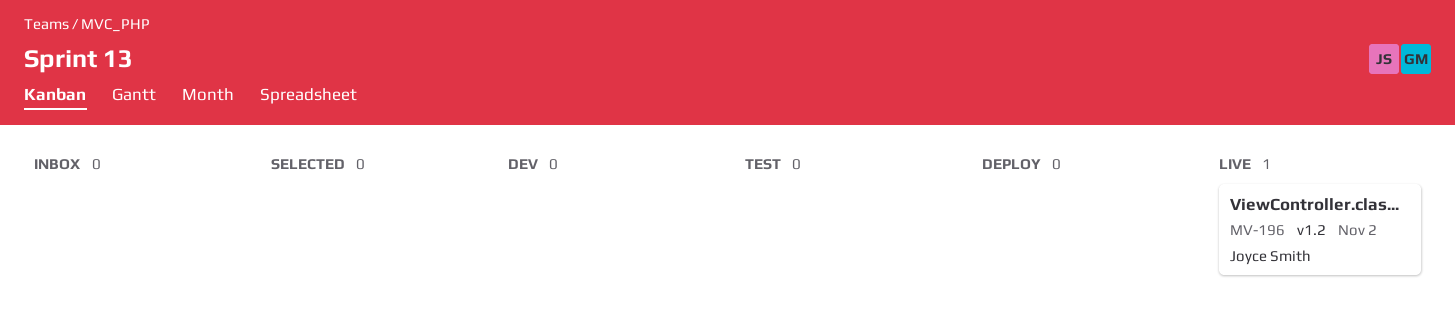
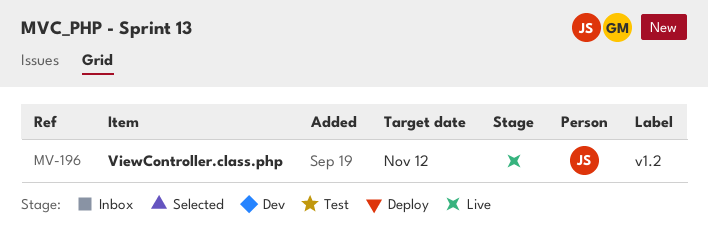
MV-196, due: Nov 2 -> Nov 12

